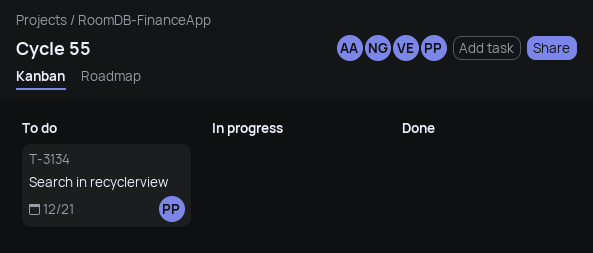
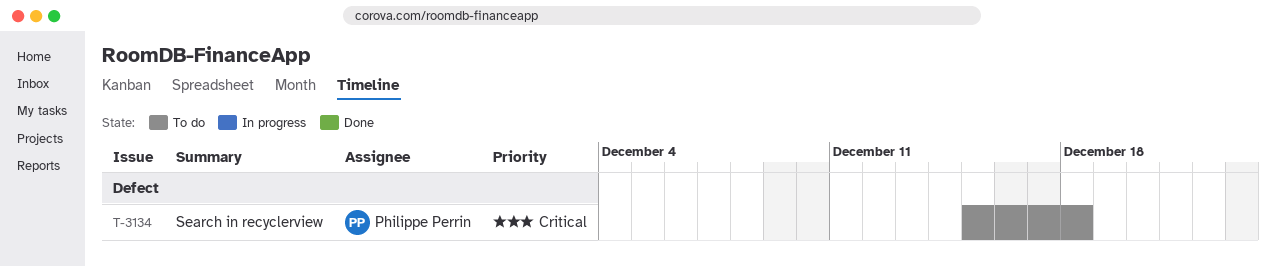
T-3134, due: Dec 21 -> Dec 18

